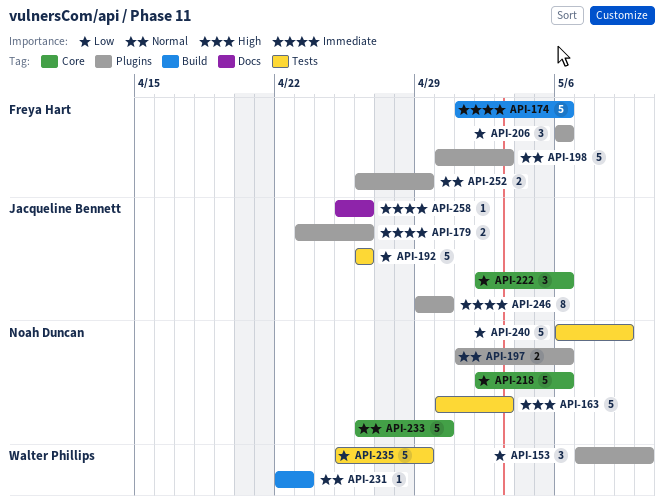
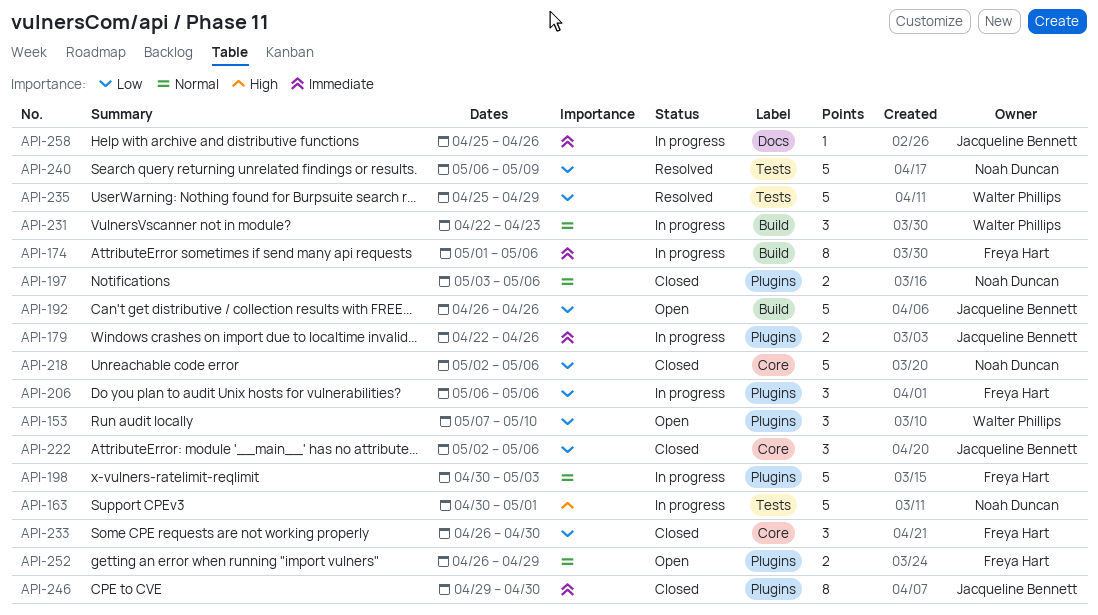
API-163, due: May 3 -> May 1
API-174, estimate: 5 -> 8
API-179, start: Apr 23 -> Apr 22
API-192, label: Tests -> Build
API-197, start: May 1 -> May 3
API-231, estimate: 1 -> 3
API-233, owner: Noah Duncan -> Freya Hart
API-233, priority: Normal -> Low
API-233, estimate: 5 -> 3

